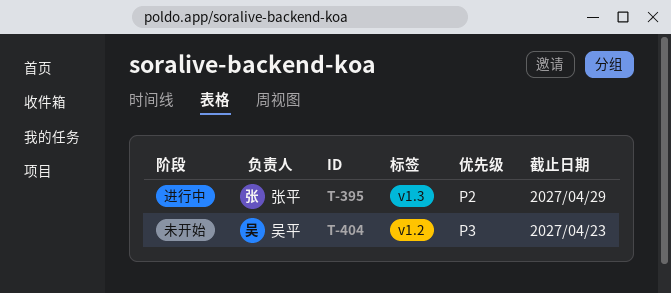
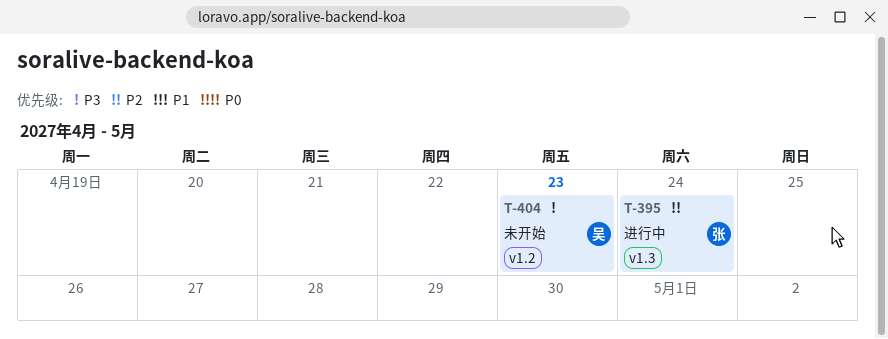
T-395, due: Apr 29 -> Apr 24

